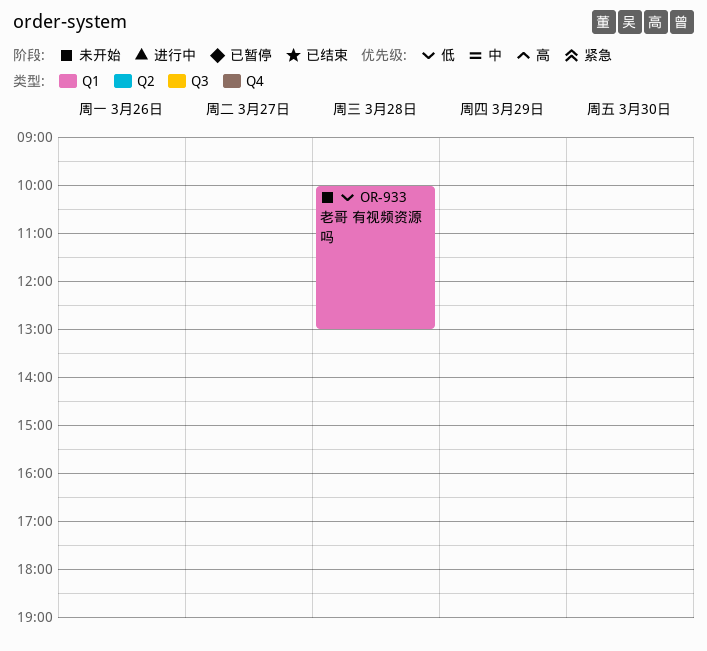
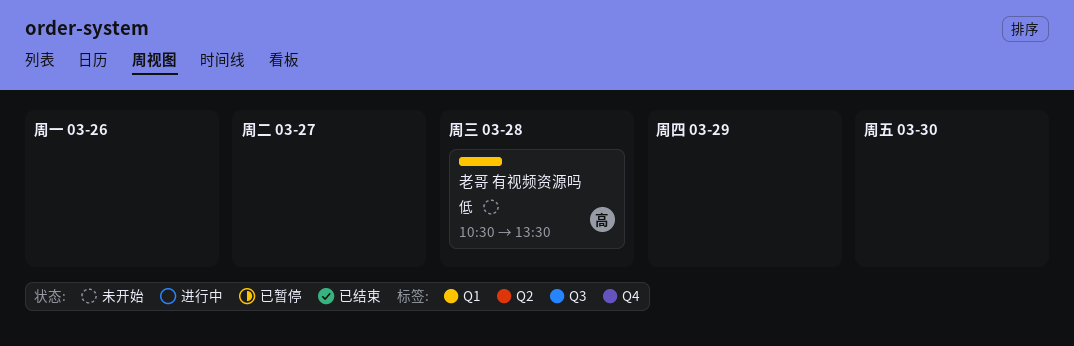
老哥 有视频资源吗, begins: 10:00 -> 10:30
老哥 有视频资源吗, ends: 13:00 -> 13:30

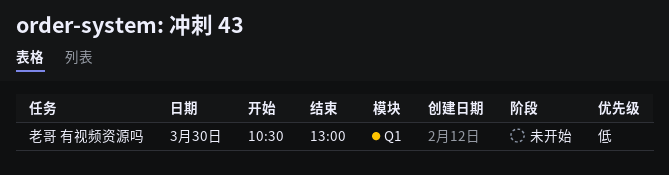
老哥 有视频资源吗, day: Mar 28 -> Mar 30
老哥 有视频资源吗, ends: 13:30 -> 13:00

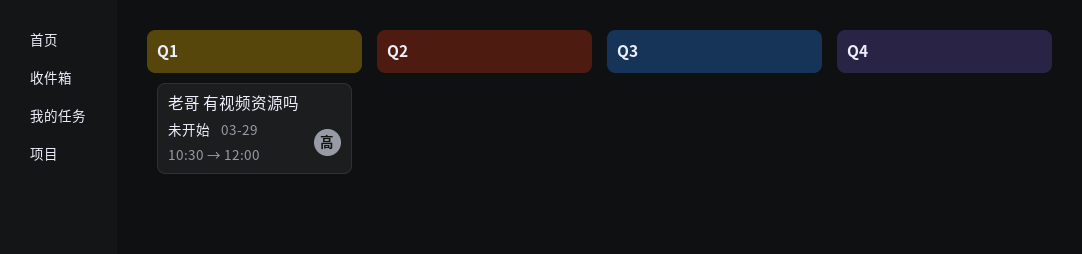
老哥 有视频资源吗, day: Mar 30 -> Mar 29
老哥 有视频资源吗, ends: 13:00 -> 12:00

